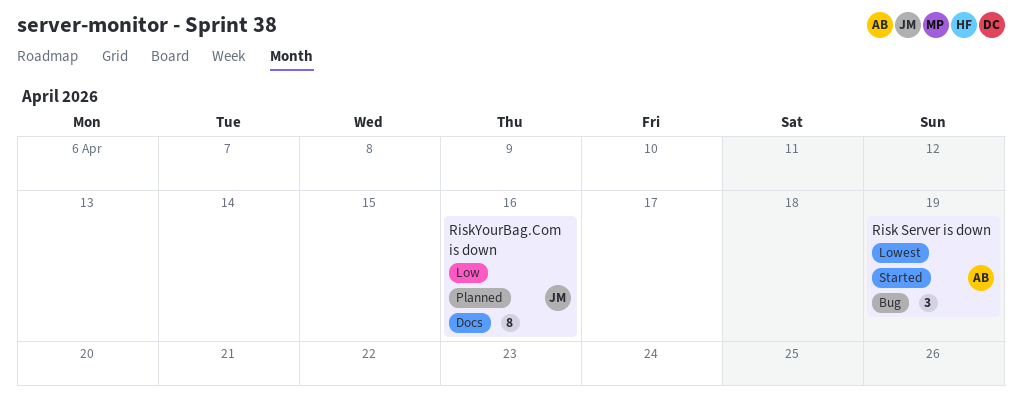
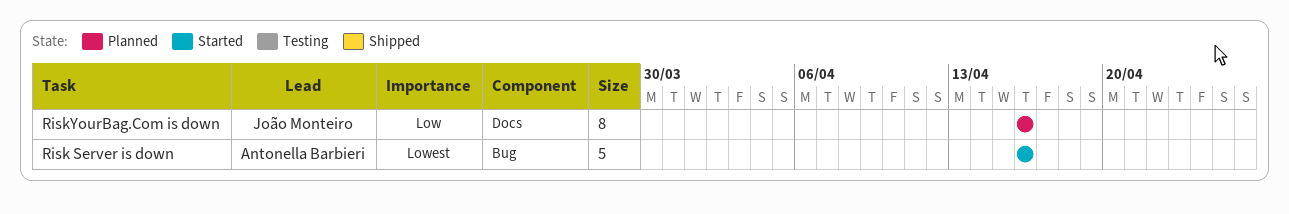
Risk Server is down, estimate: 3 -> 5
Risk Server is down, due: Apr 19 -> Apr 16

